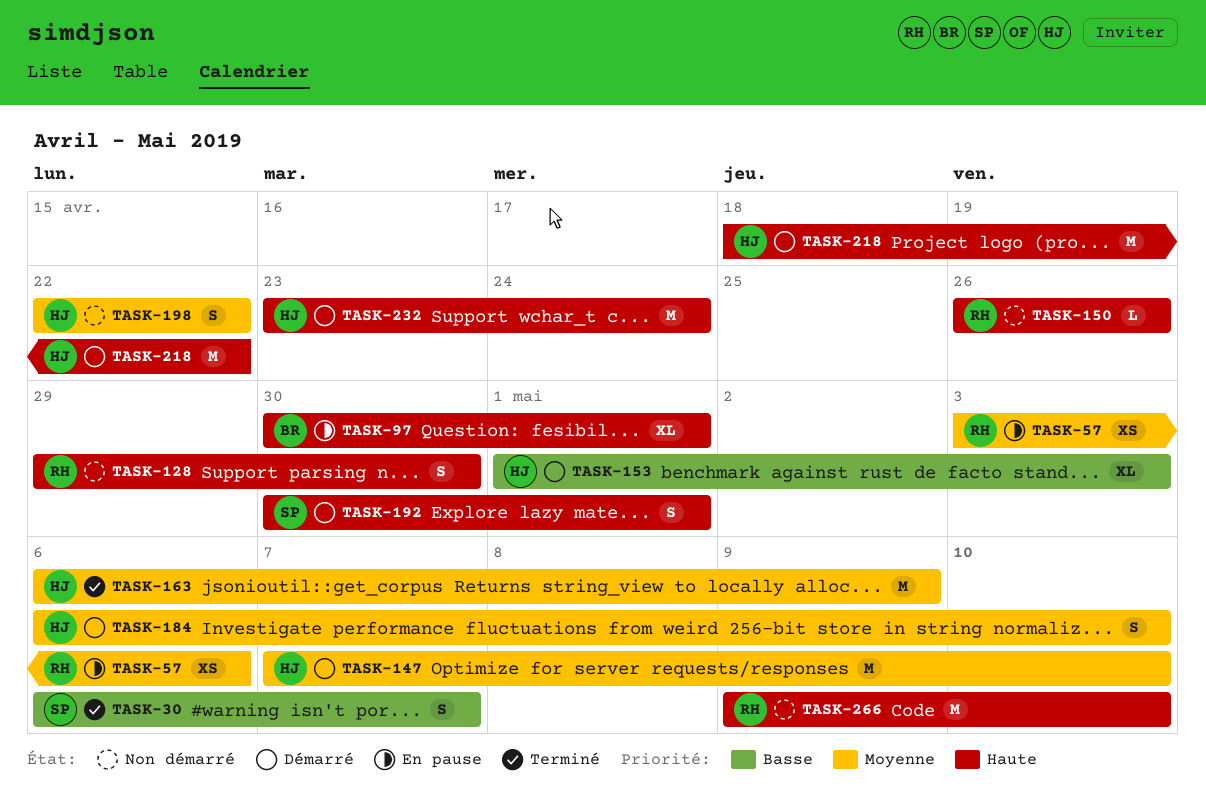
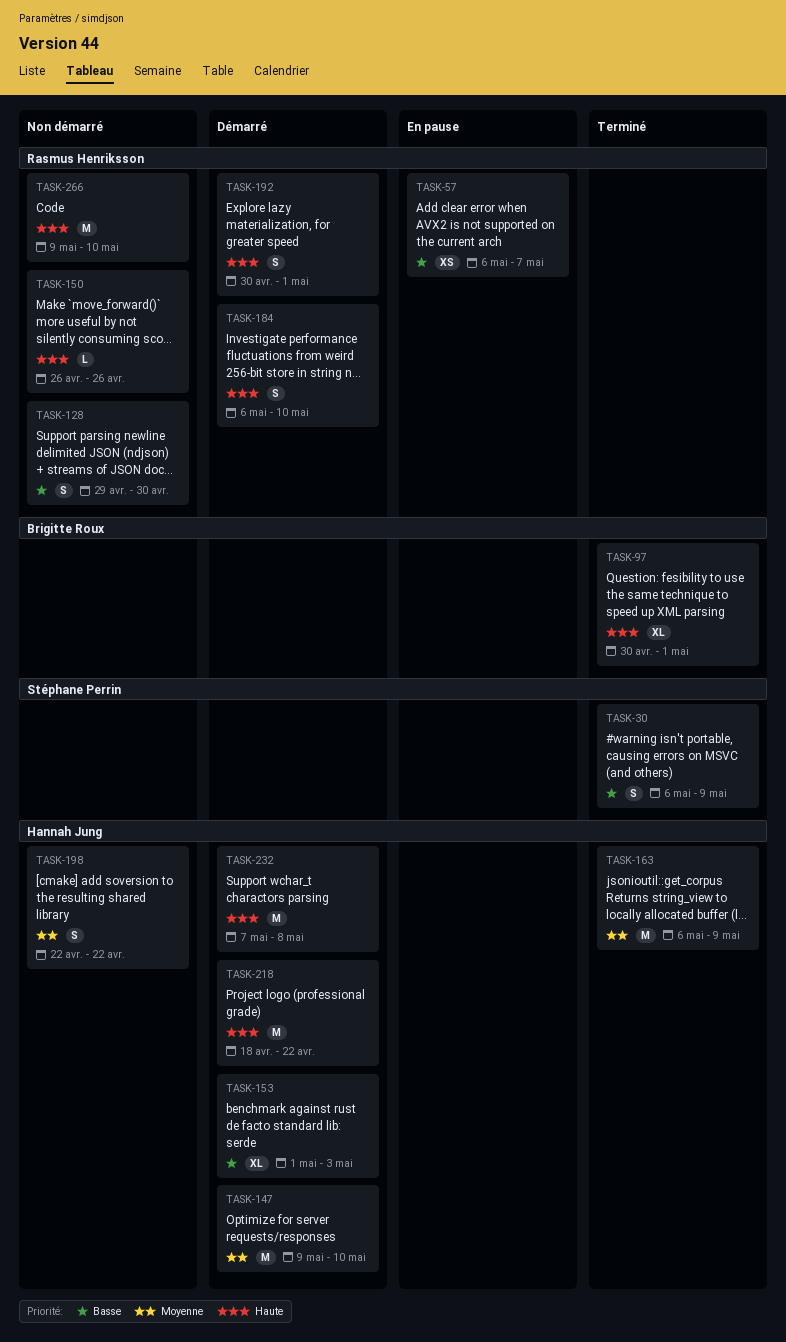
TASK-30, due: May 7 -> May 9
TASK-57, priority: Moyenne -> Basse
TASK-57, start: May 3 -> May 6
TASK-57, due: May 6 -> May 7
TASK-97, status: En pause -> Terminé
TASK-128, priority: Haute -> Basse
TASK-147, start: May 7 -> May 9
TASK-184, owner: Hannah Jung -> Rasmus Henriksson
TASK-184, priority: Moyenne -> Haute
TASK-192, owner: Stéphane Perrin -> Rasmus Henriksson
TASK-232, start: Apr 23 -> May 7
TASK-232, due: Apr 24 -> May 8

